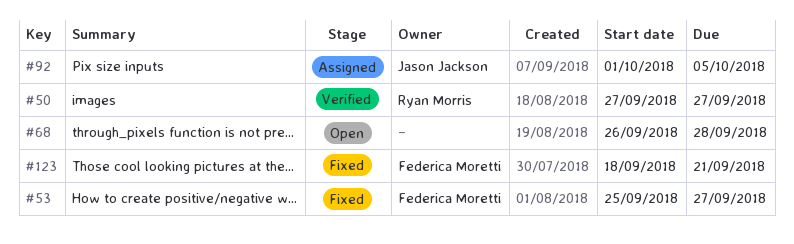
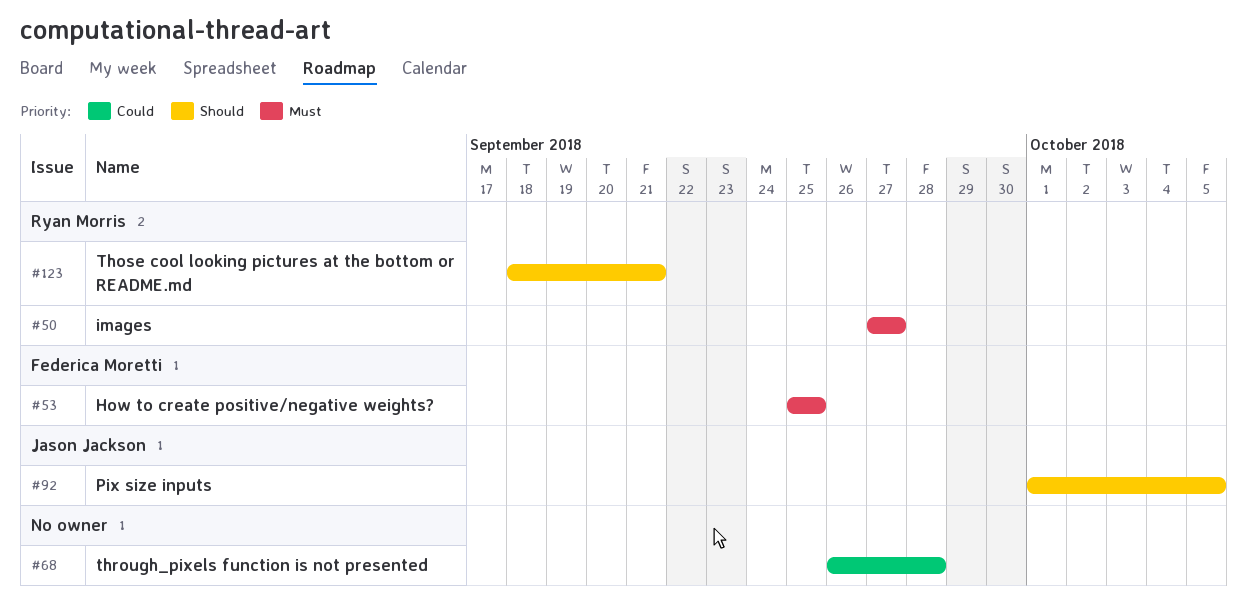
#53, due: Sep 27 -> Sep 25
#123, owner: Federica Moretti -> Ryan Morris

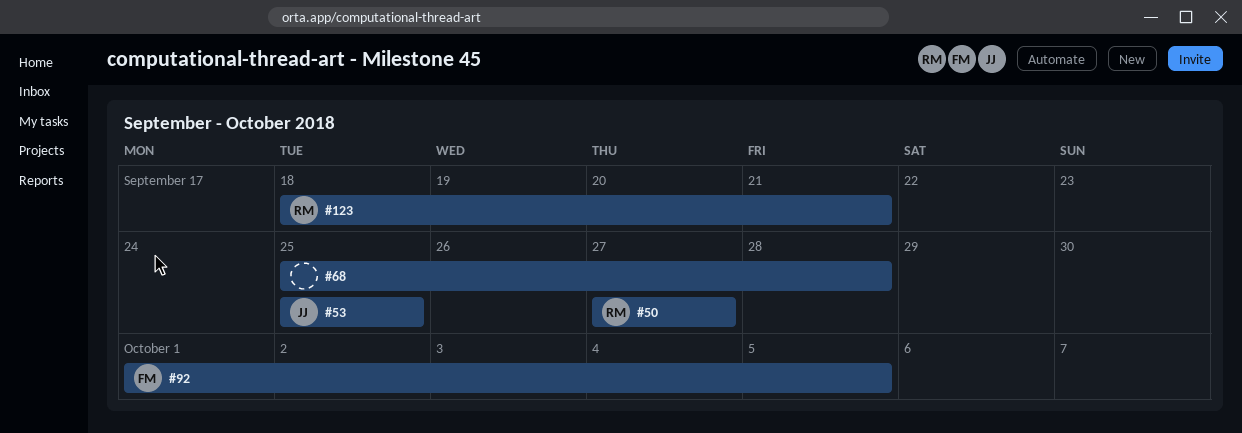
#53, owner: Federica Moretti -> Jason Jackson
#68, start: Sep 26 -> Sep 25
#92, owner: Jason Jackson -> Federica Moretti

